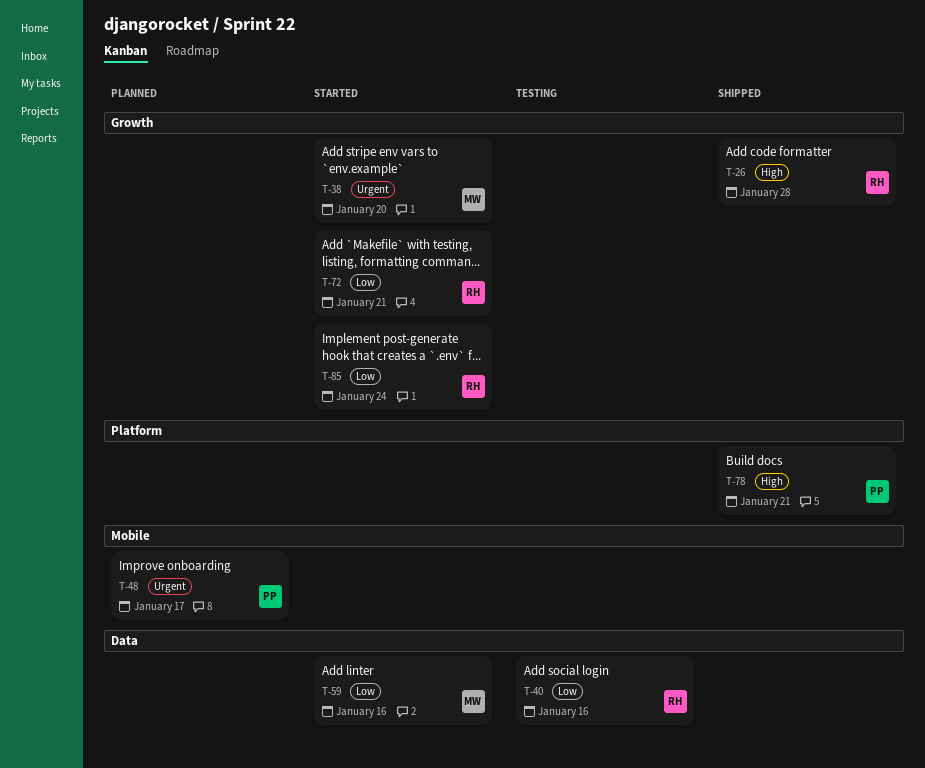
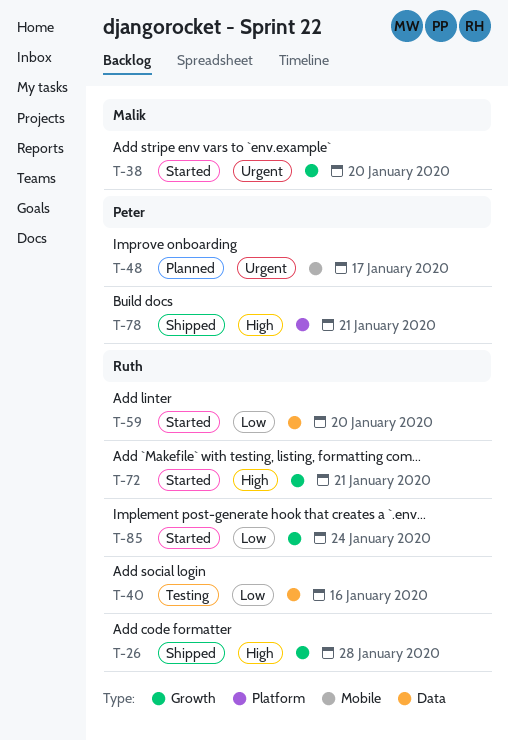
T-59, owner: Malik -> Ruth
T-59, due: Jan 16 -> Jan 20
T-72, priority: Low -> High

